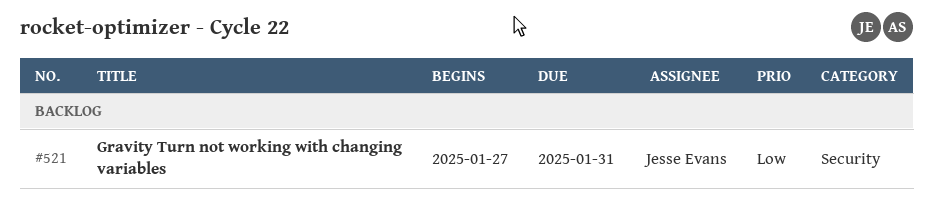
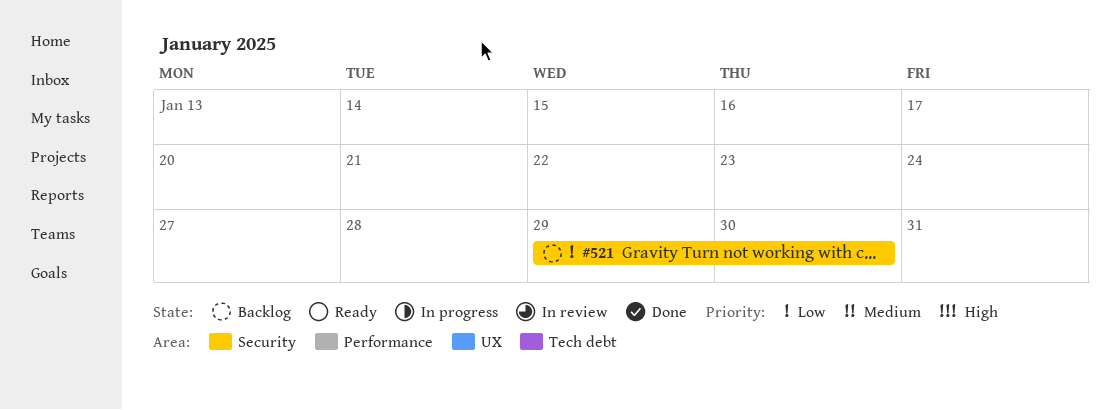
#521, start: Jan 27 -> Jan 29
#521, due: Jan 31 -> Jan 30

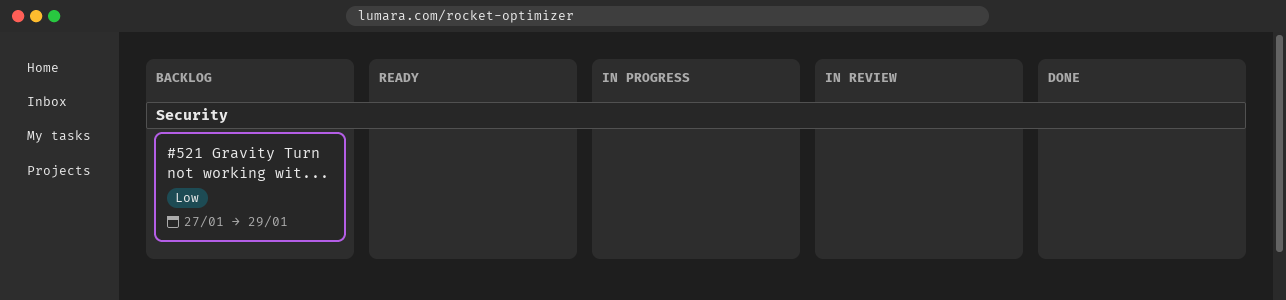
#521, start: Jan 29 -> Jan 27
#521, due: Jan 30 -> Jan 29

